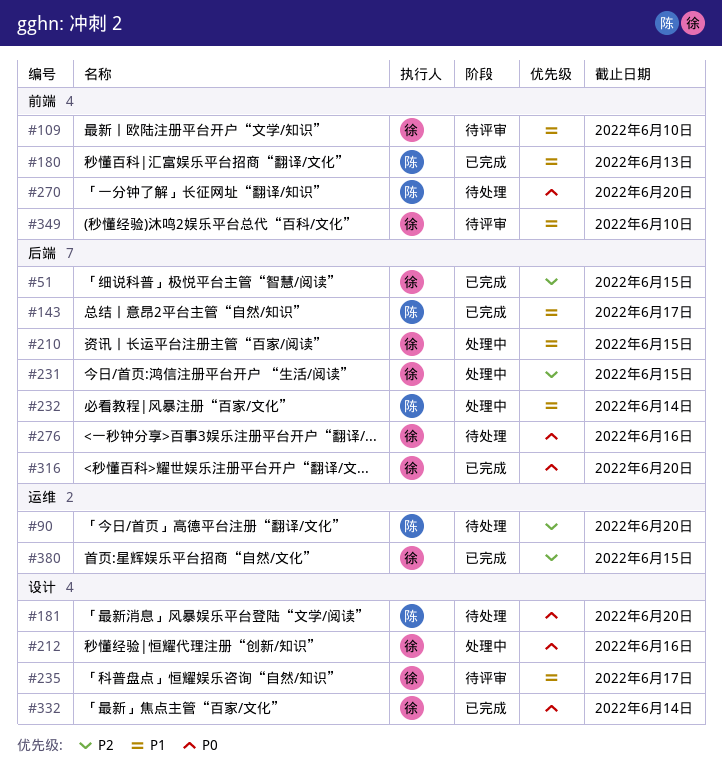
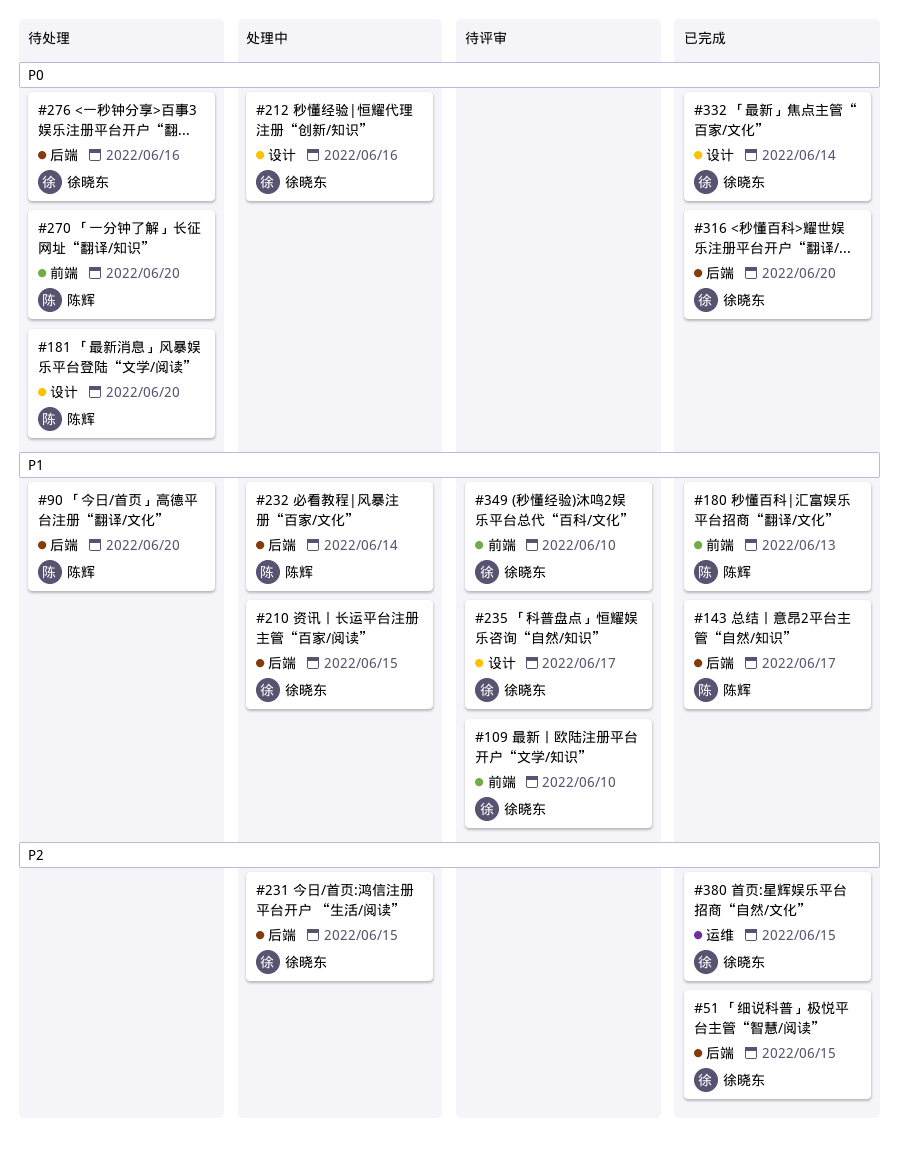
#90, priority: P2 -> P1
#90, label: 运维 -> 后端

